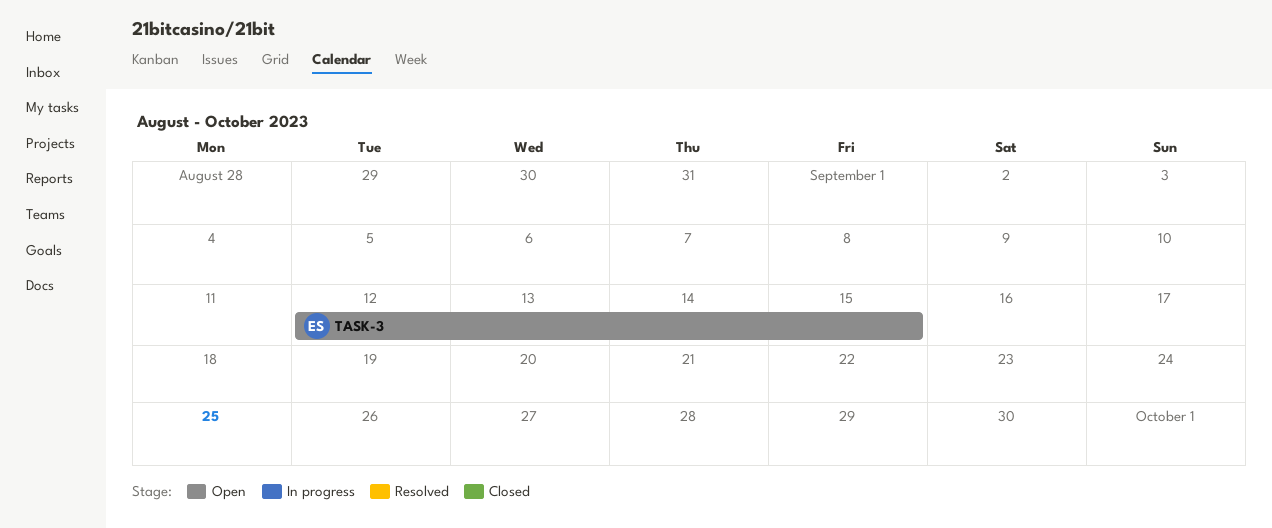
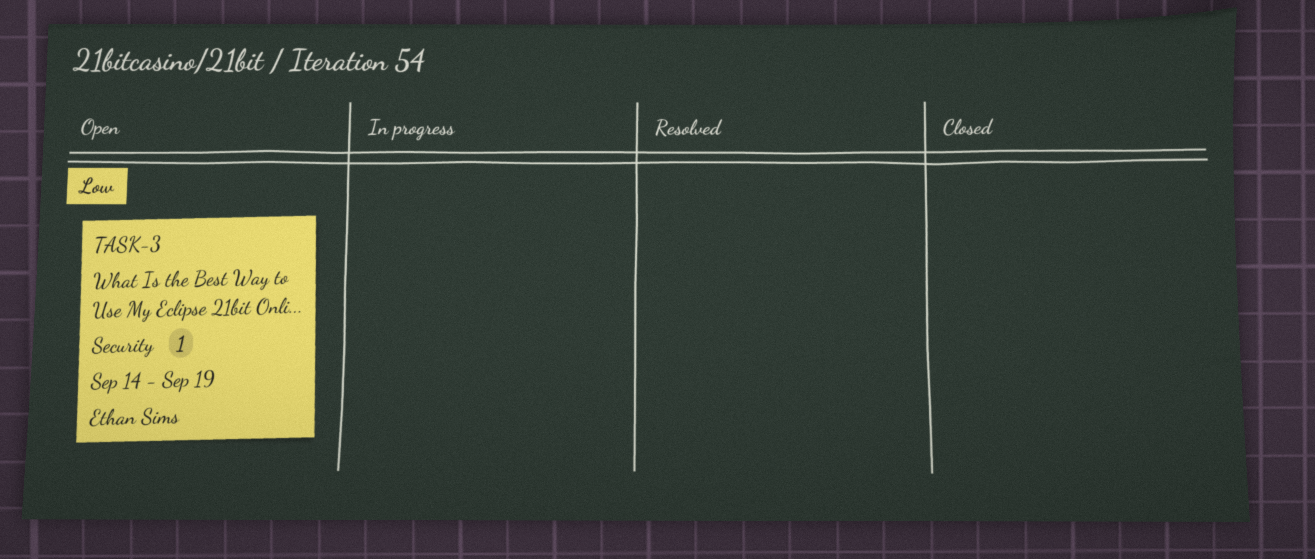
TASK-3, start: Sep 12 -> Sep 14
TASK-3, due: Sep 15 -> Sep 19

